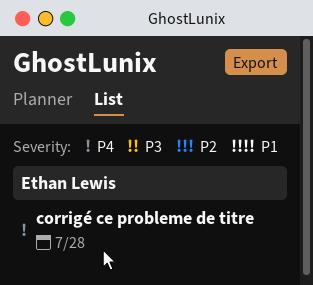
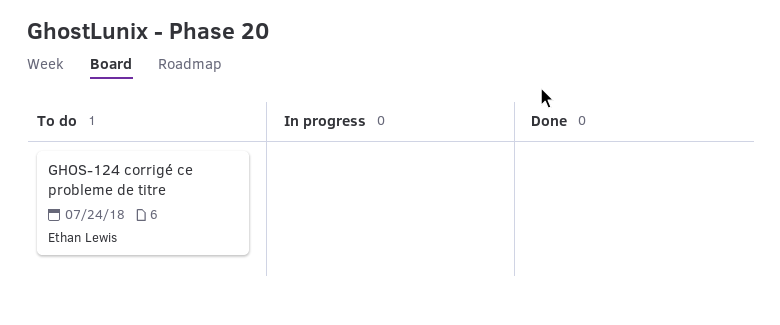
corrigé ce probleme de titre, due: Jul 28 -> Jul 24

